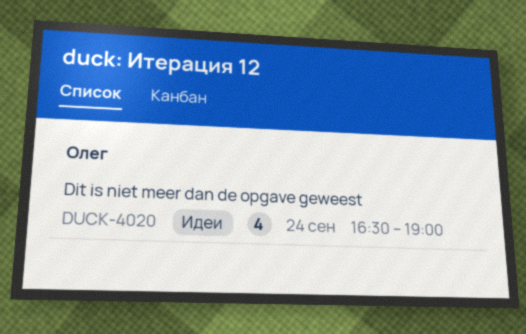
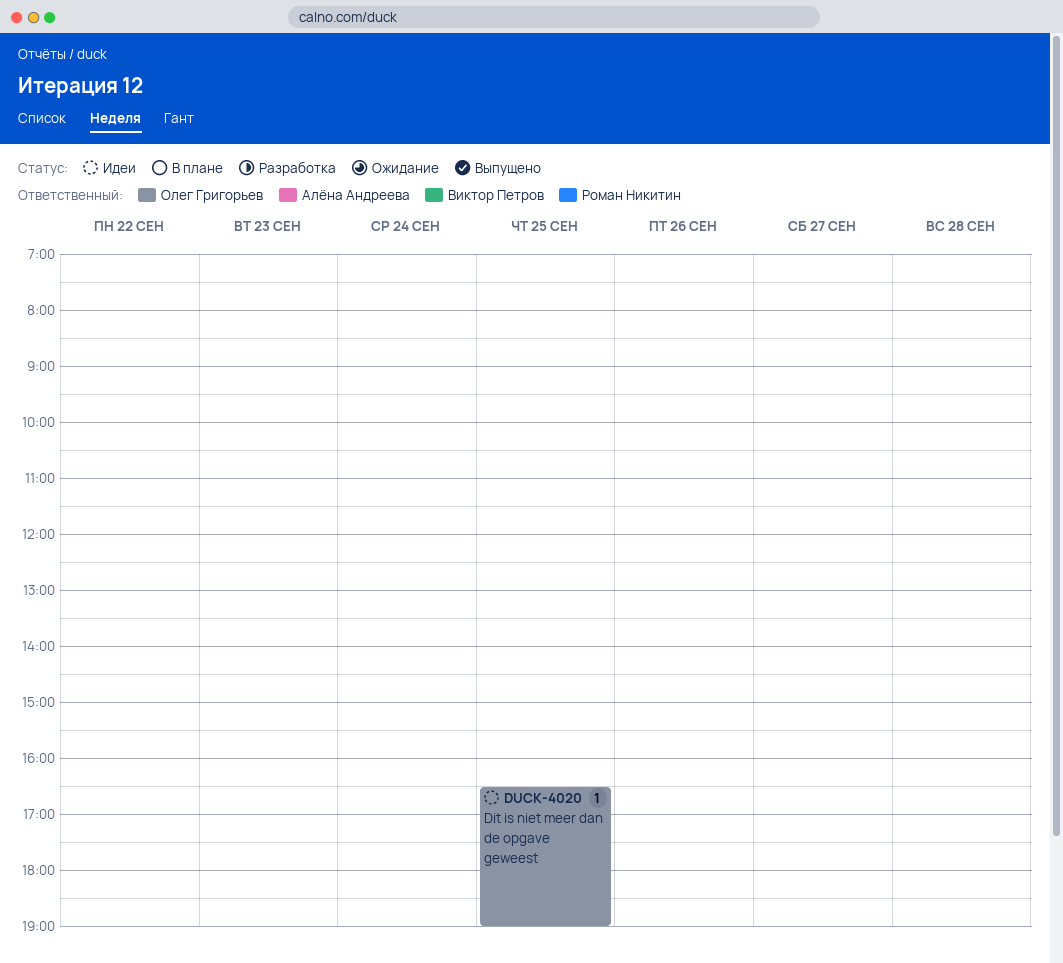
DUCK-4020, estimate: 4 -> 1
DUCK-4020, day: Sep 24 -> Sep 25

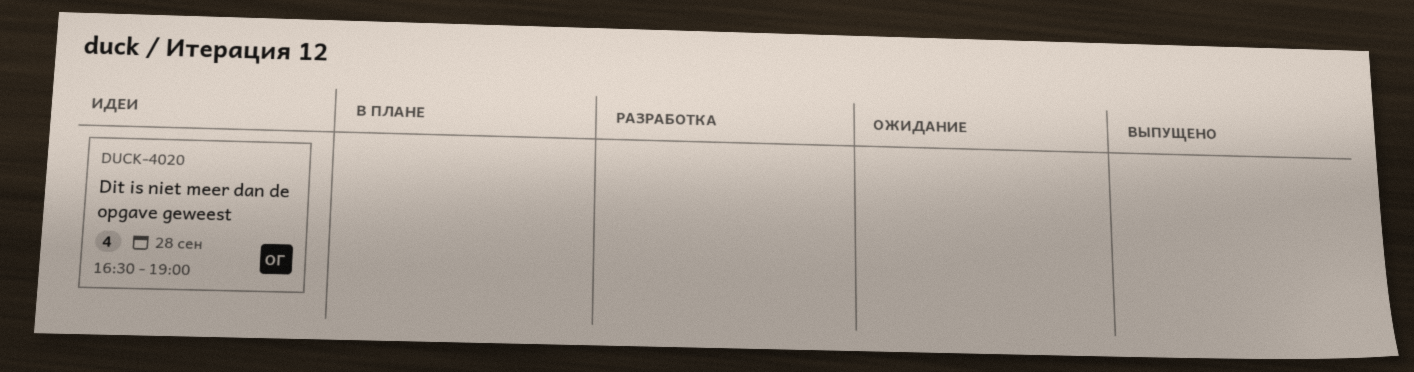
DUCK-4020, estimate: 1 -> 4
DUCK-4020, day: Sep 25 -> Sep 28

